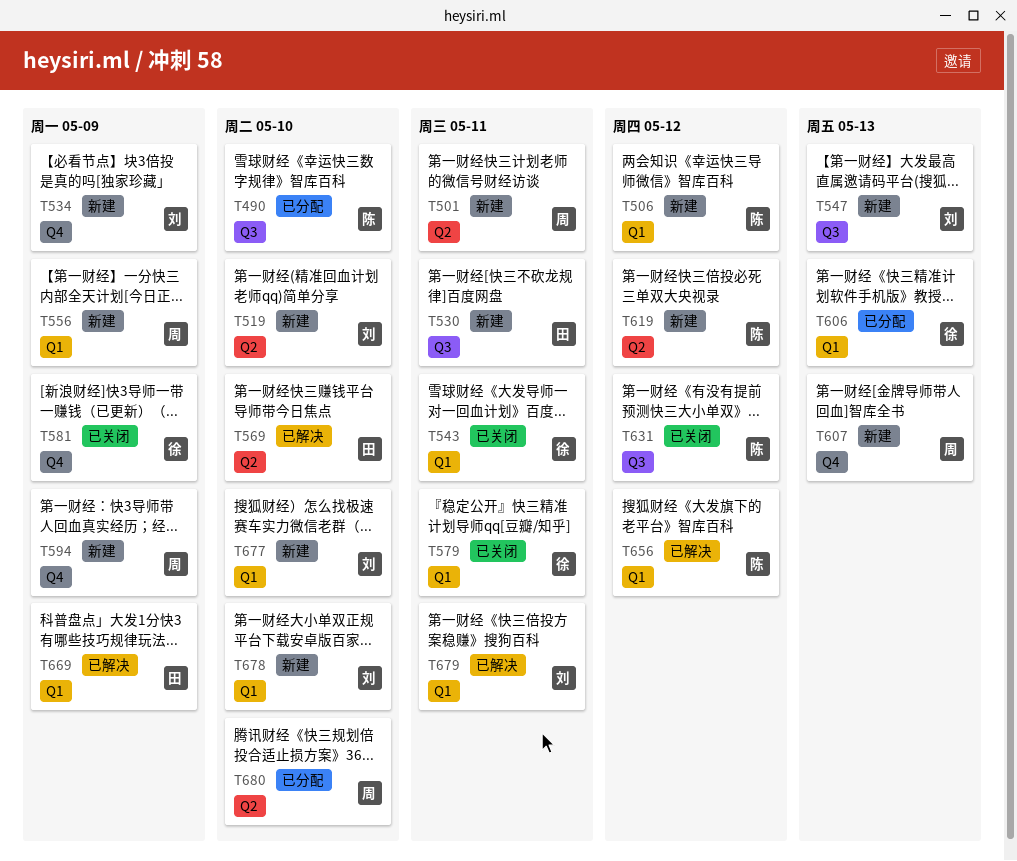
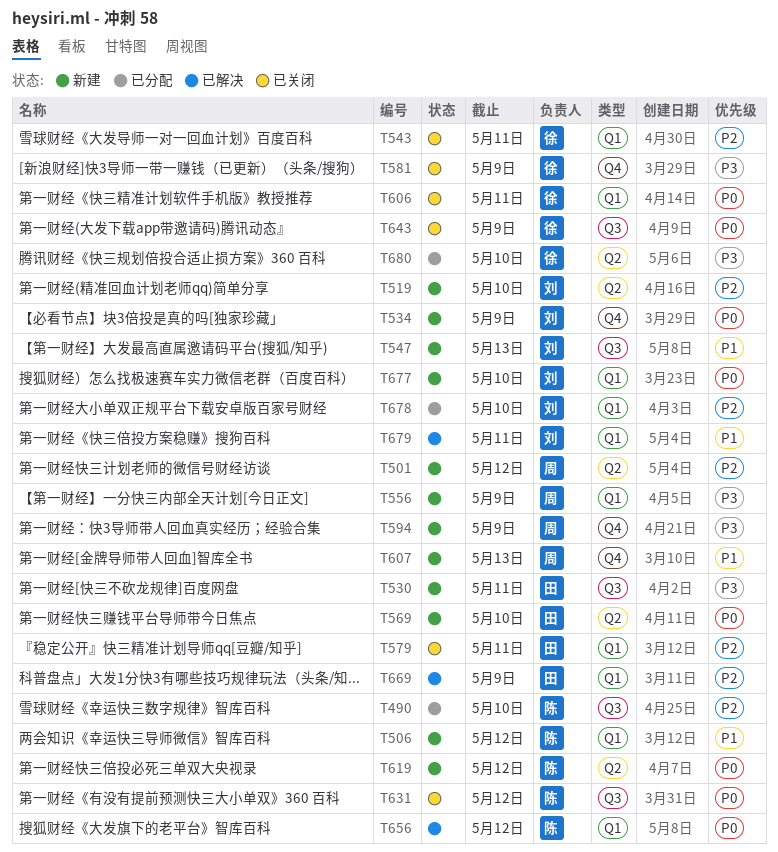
T501, due: May 11 -> May 12
T569, status: 已解决 -> 新建
T579, owner: 徐 -> 田
T606, status: 已分配 -> 已关闭
T606, due: May 13 -> May 11
T643: none -> present
T678, status: 新建 -> 已分配
T680, owner: 周 -> 徐

